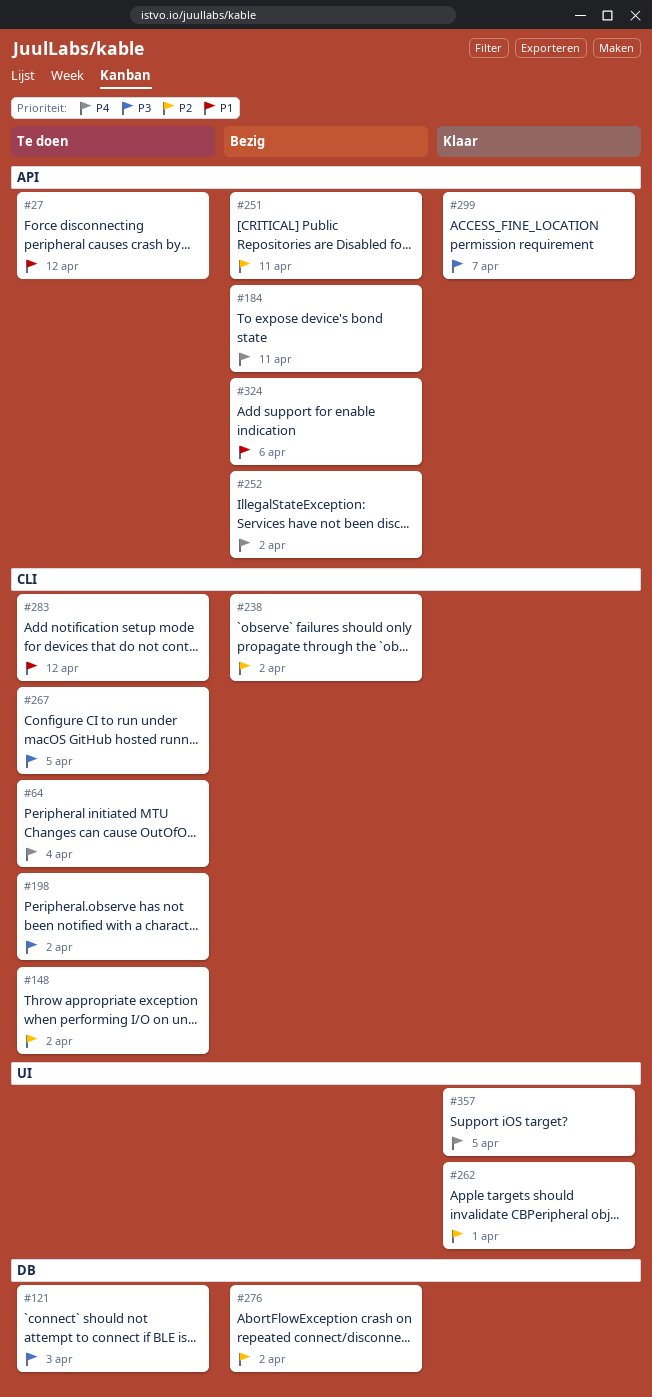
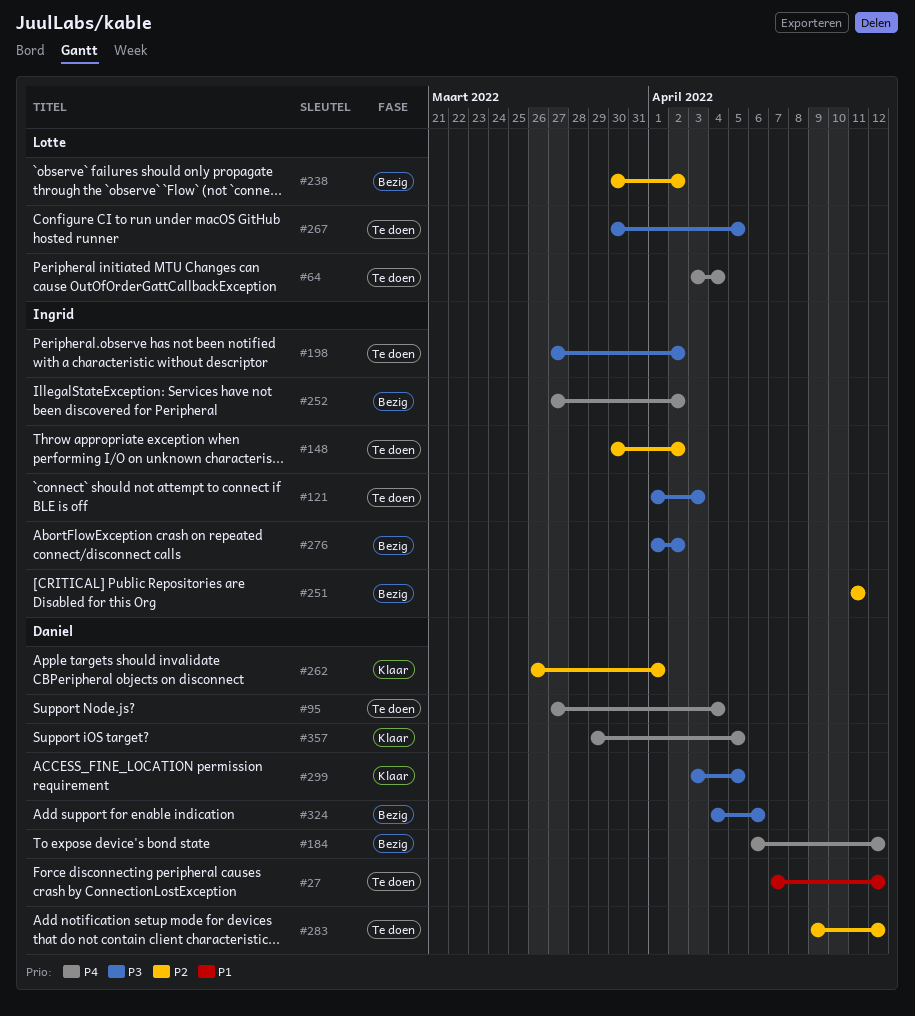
#95: none -> present
#184, due: Apr 11 -> Apr 12
#276, priority: P2 -> P3
#283, priority: P1 -> P2
#299, due: Apr 7 -> Apr 5
#324, priority: P1 -> P3

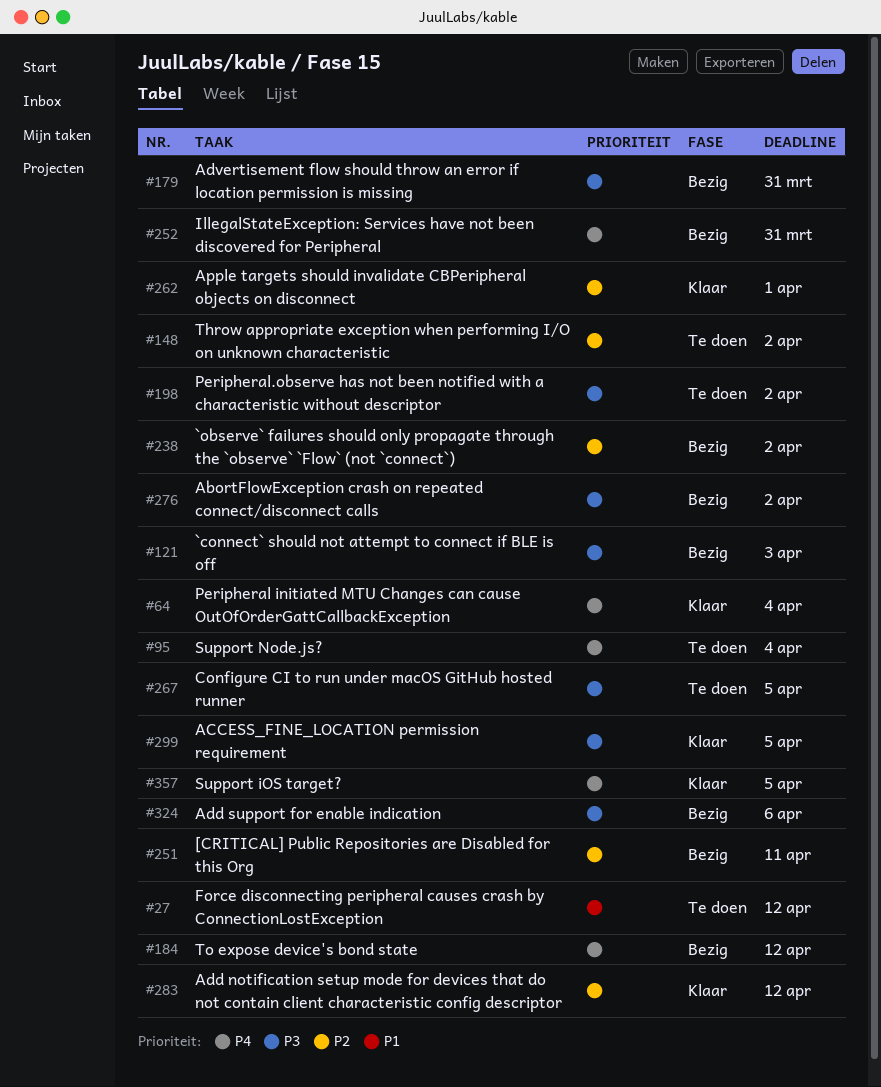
#64, status: Te doen -> Klaar
#121, status: Te doen -> Bezig
#179: none -> present
#252, due: Apr 2 -> Mar 31
#283, status: Te doen -> Klaar

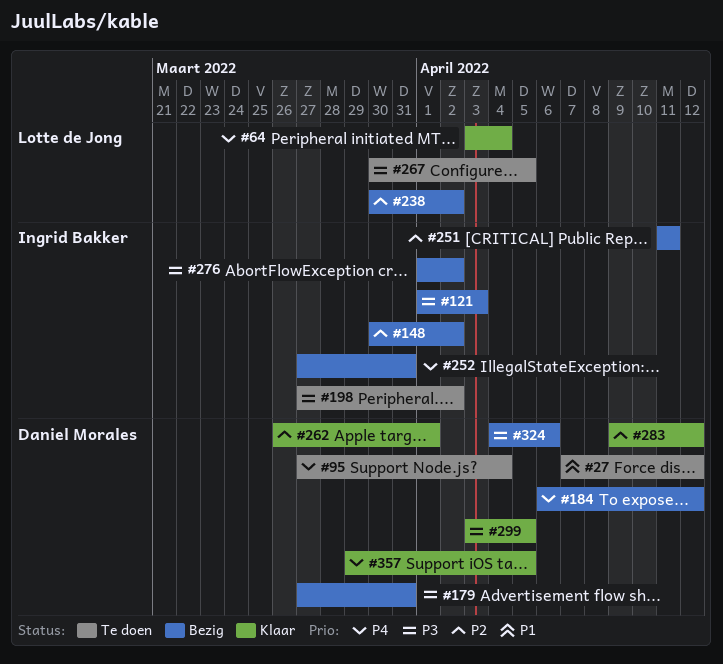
#148, status: Te doen -> Bezig

